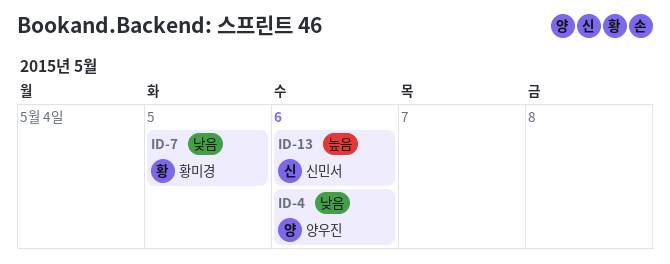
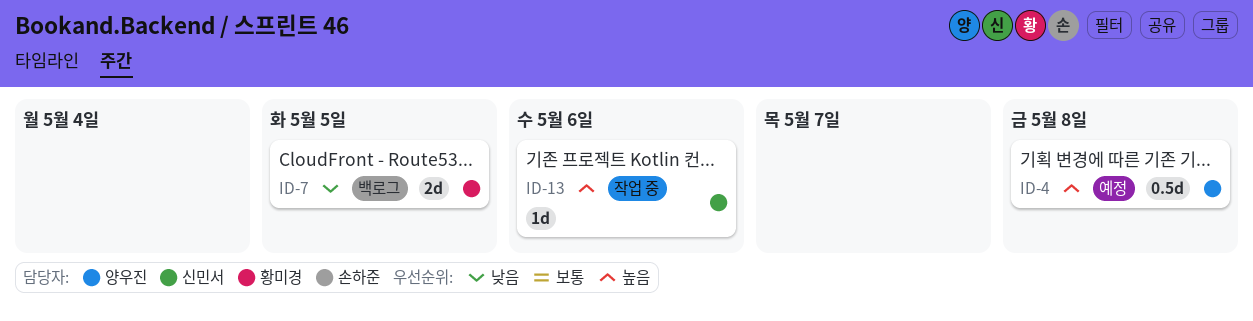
ID-4, priority: 낮음 -> 높음
ID-4, due: May 6 -> May 8

